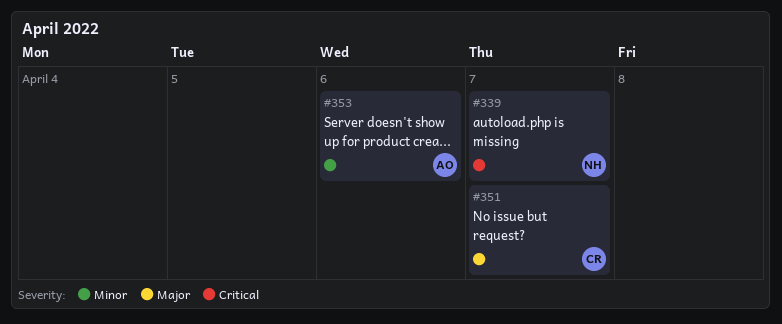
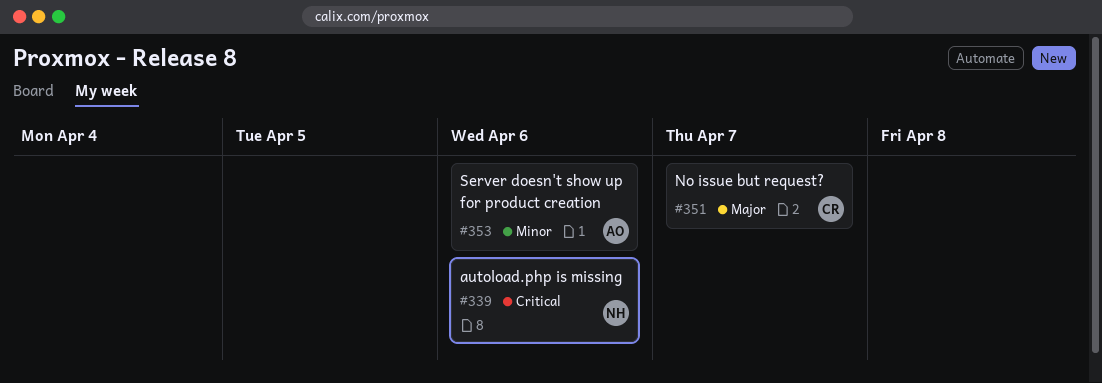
#339, due: Apr 7 -> Apr 6

